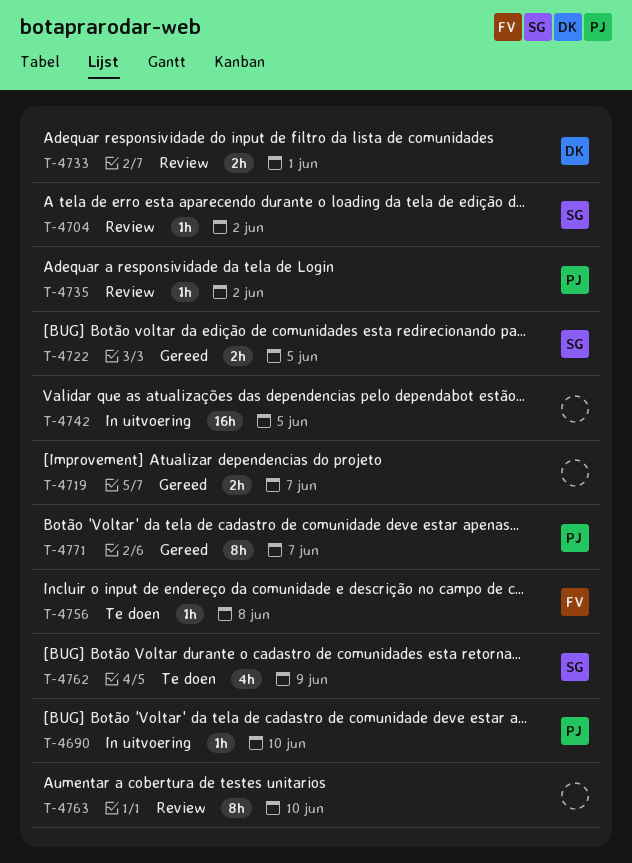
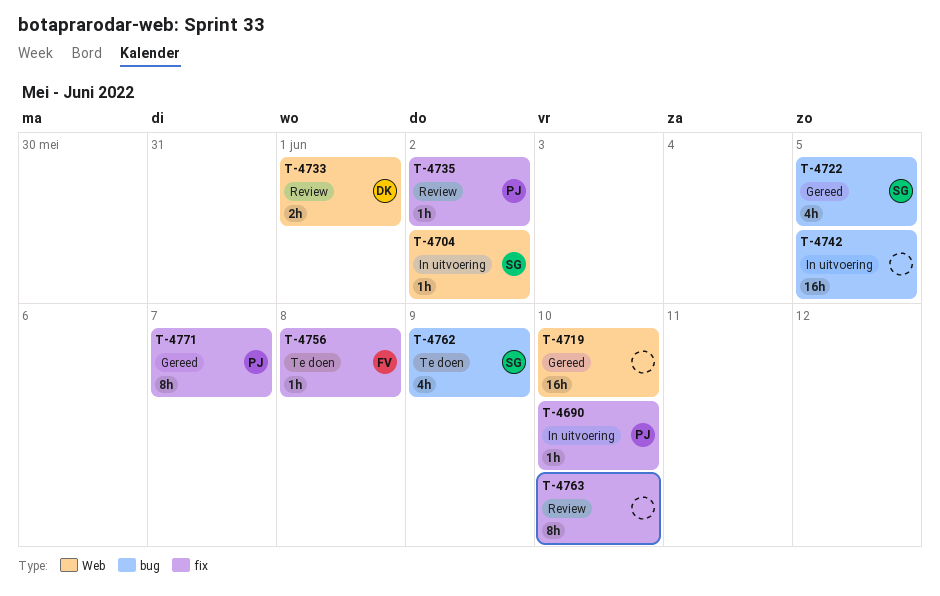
T-4704, status: Review -> In uitvoering
T-4719, estimate: 2h -> 16h
T-4719, due: Jun 7 -> Jun 10
T-4722, estimate: 2h -> 4h

